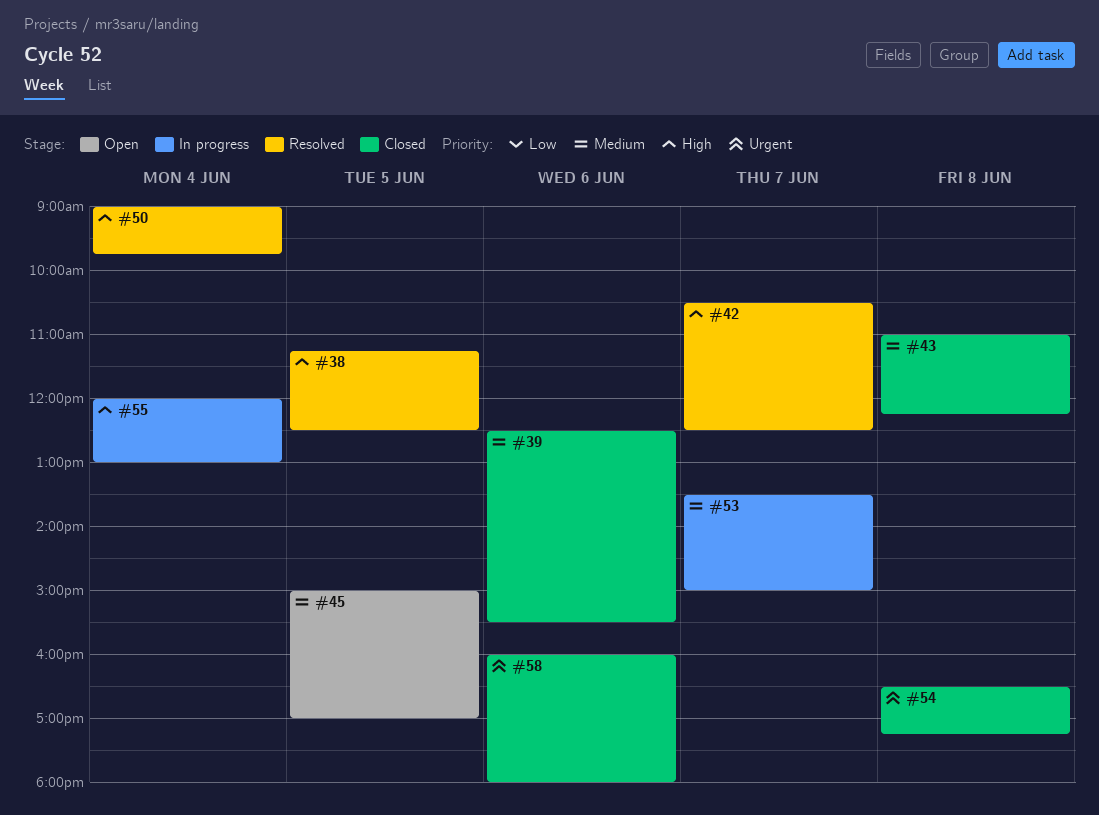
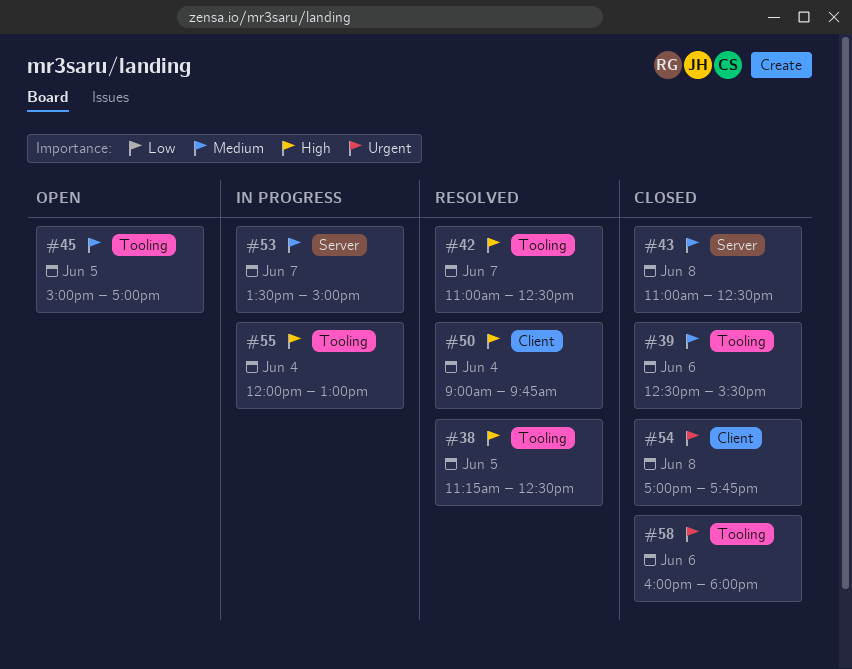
#42, begins: 10:30 -> 11:00
#43, ends: 12:15 -> 12:30
#54, begins: 16:30 -> 17:00
#54, ends: 17:15 -> 17:45

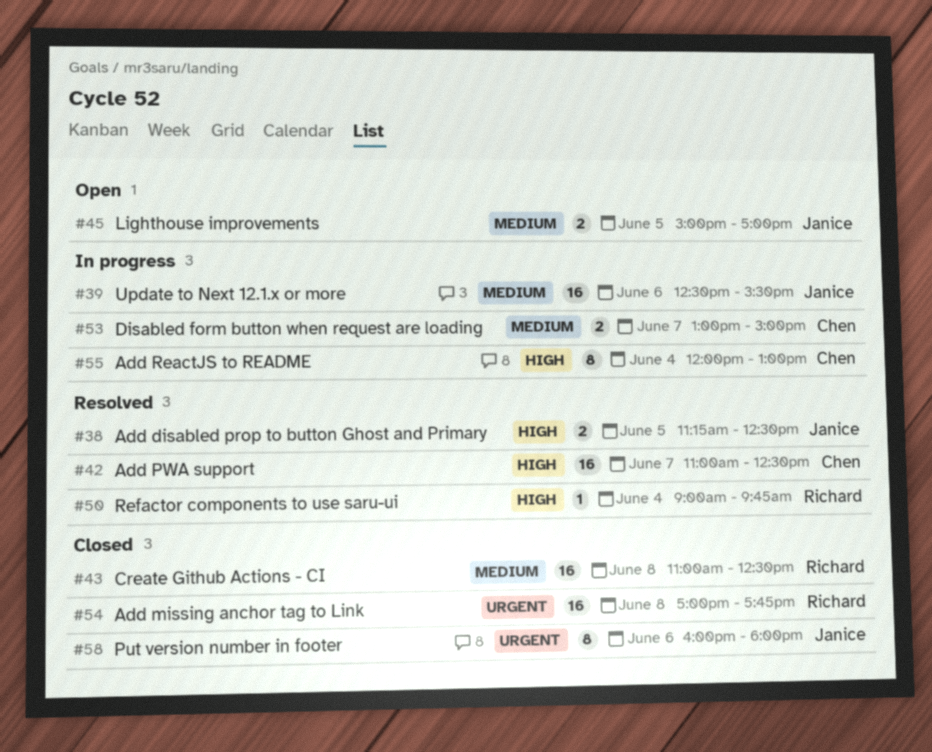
#39, status: Closed -> In progress
#53, begins: 13:30 -> 13:00

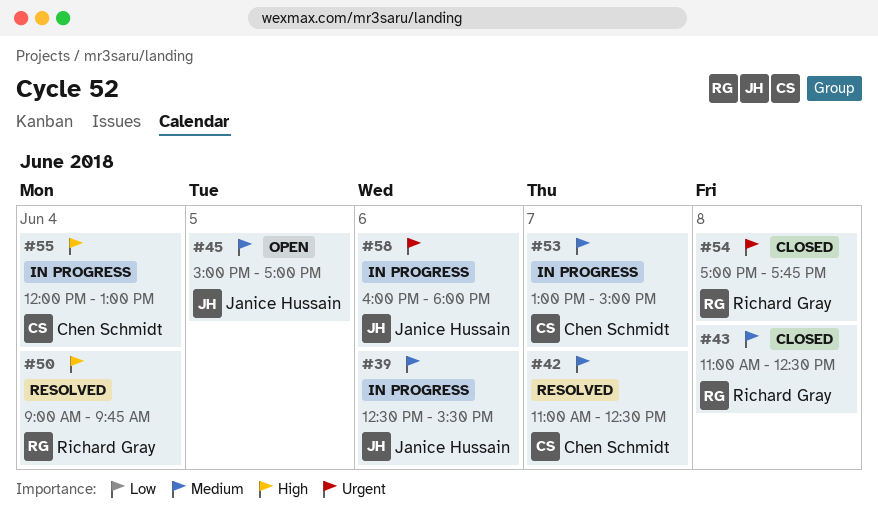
#38: present -> none
#42, priority: High -> Medium
#58, status: Closed -> In progress

